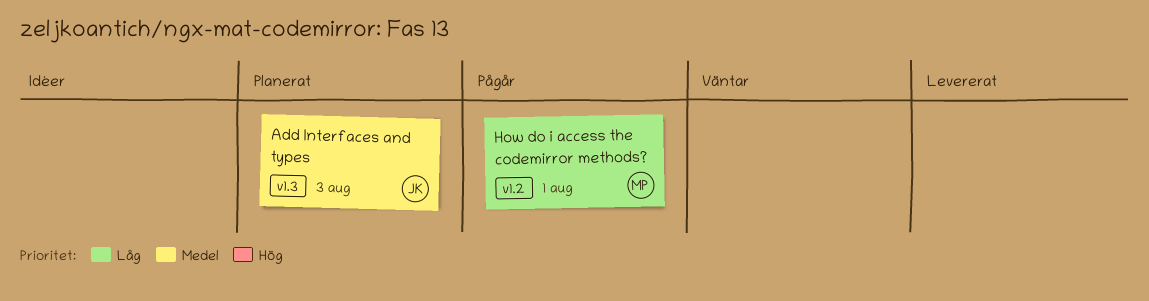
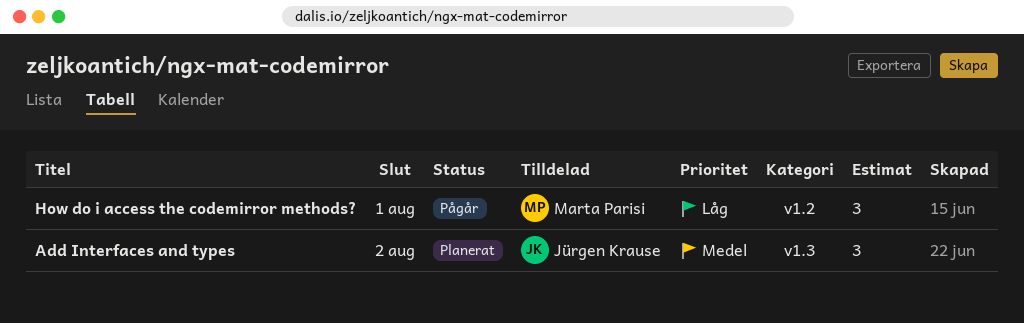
Add Interfaces and types, due: Aug 3 -> Aug 2

